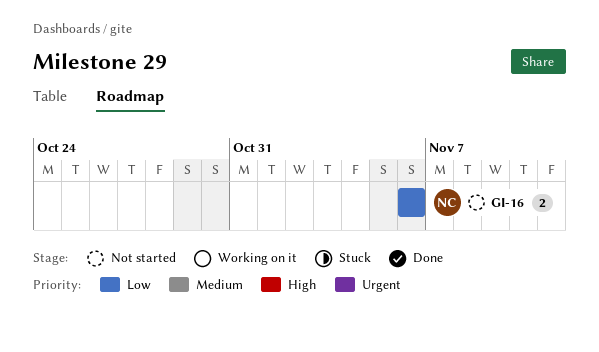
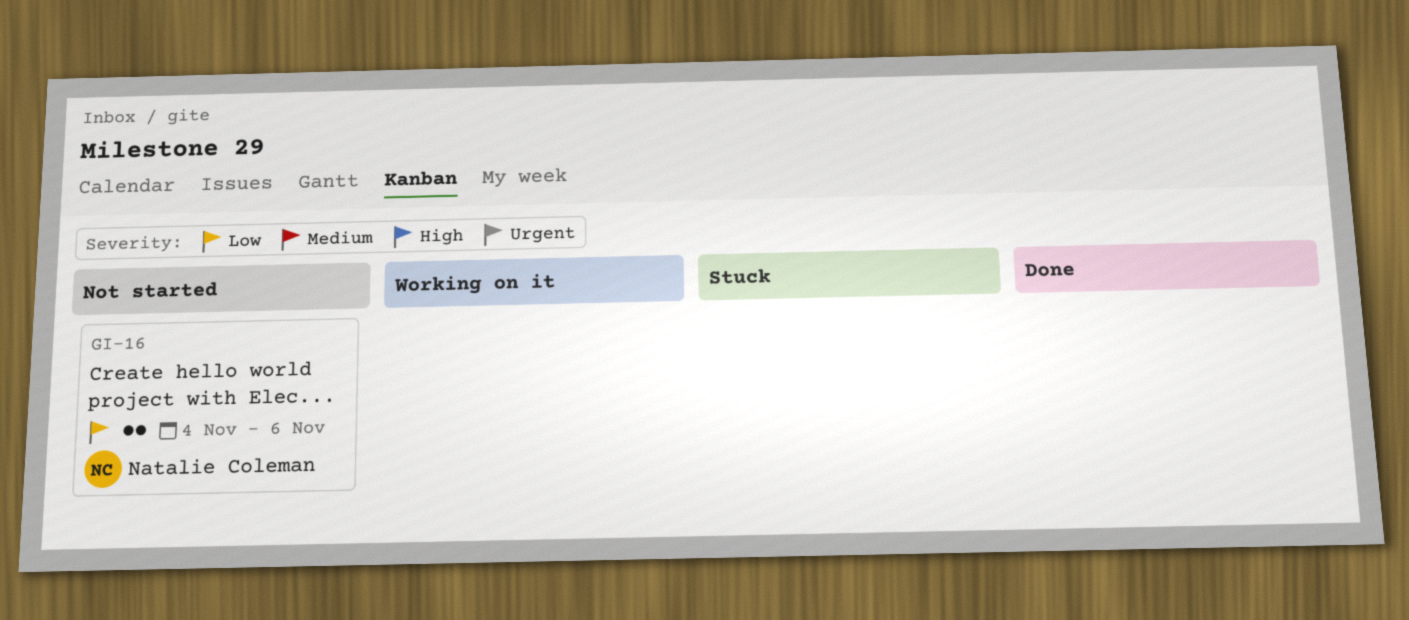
GI-16, start: Nov 6 -> Nov 4

